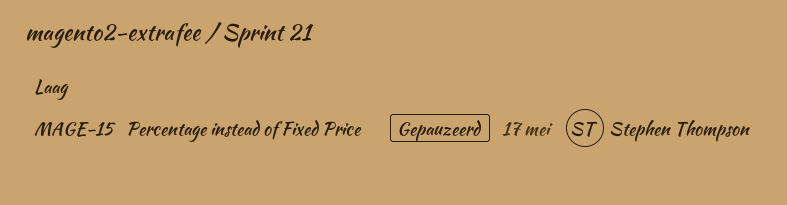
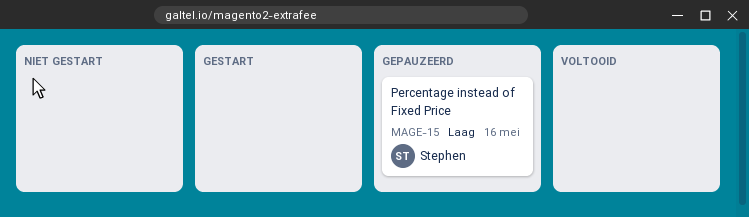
MAGE-15, due: May 17 -> May 16

